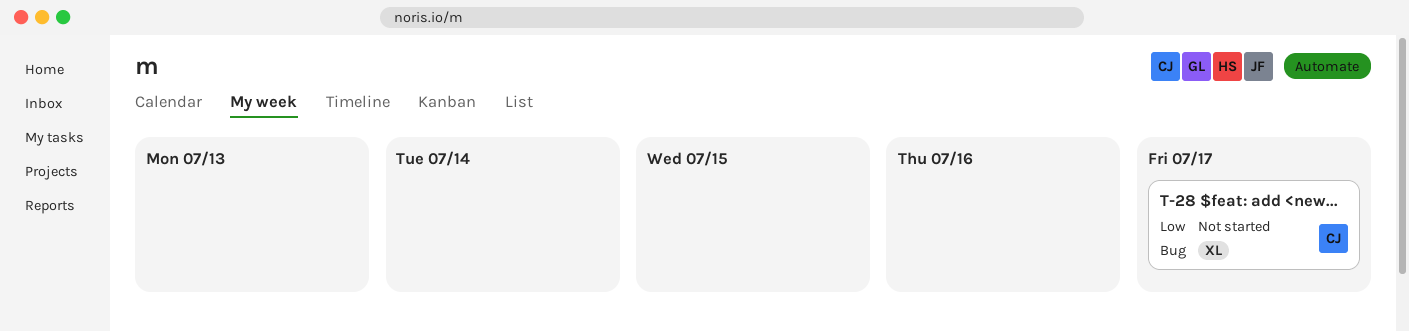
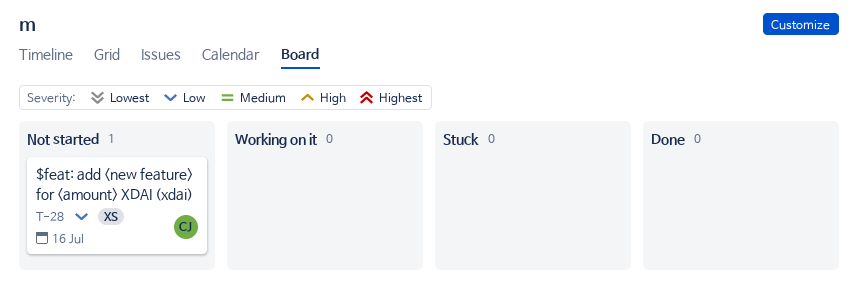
T-28, estimate: XL -> XS
T-28, due: Jul 17 -> Jul 16

